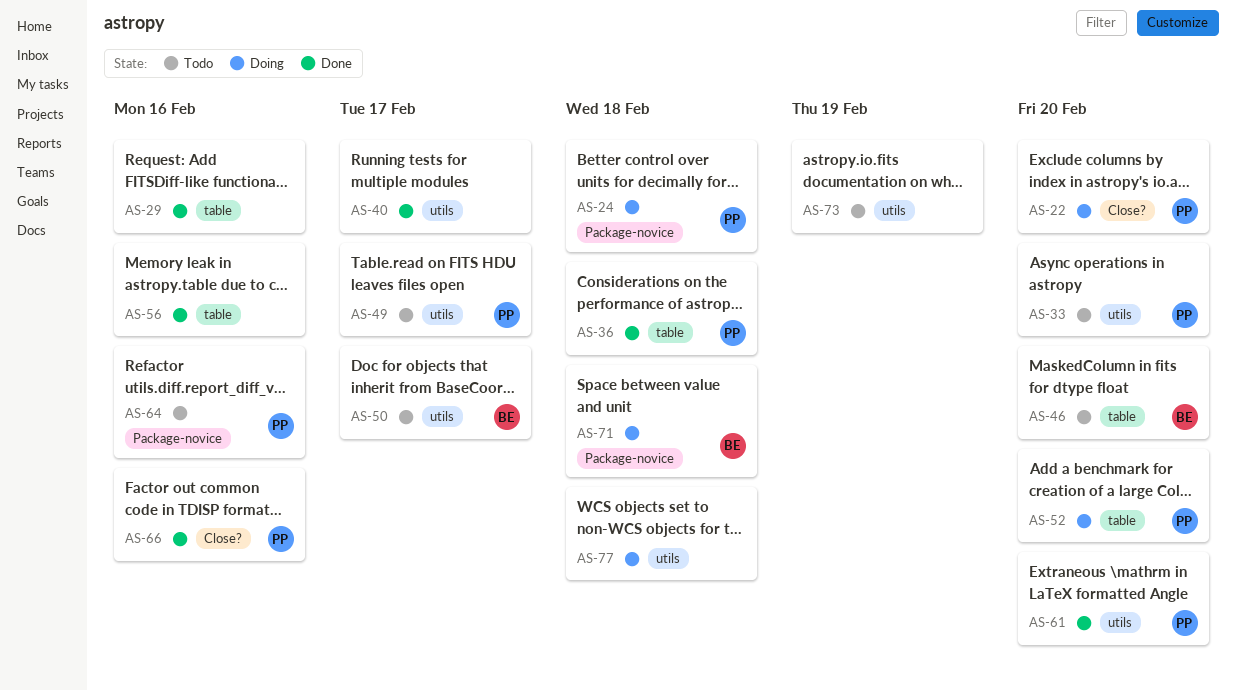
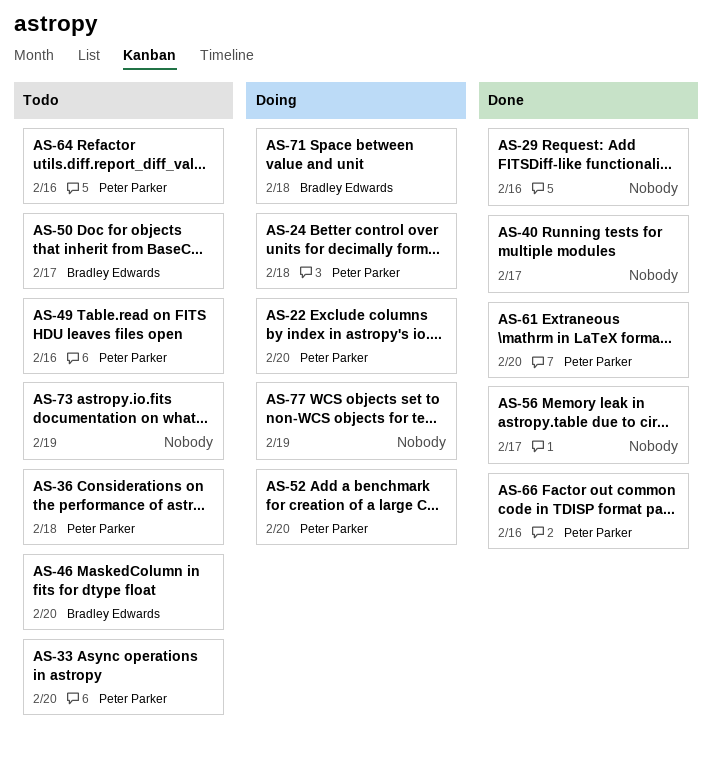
AS-36, status: Done -> Todo
AS-49, due: Feb 17 -> Feb 16
AS-56, due: Feb 16 -> Feb 17
AS-77, due: Feb 18 -> Feb 19

